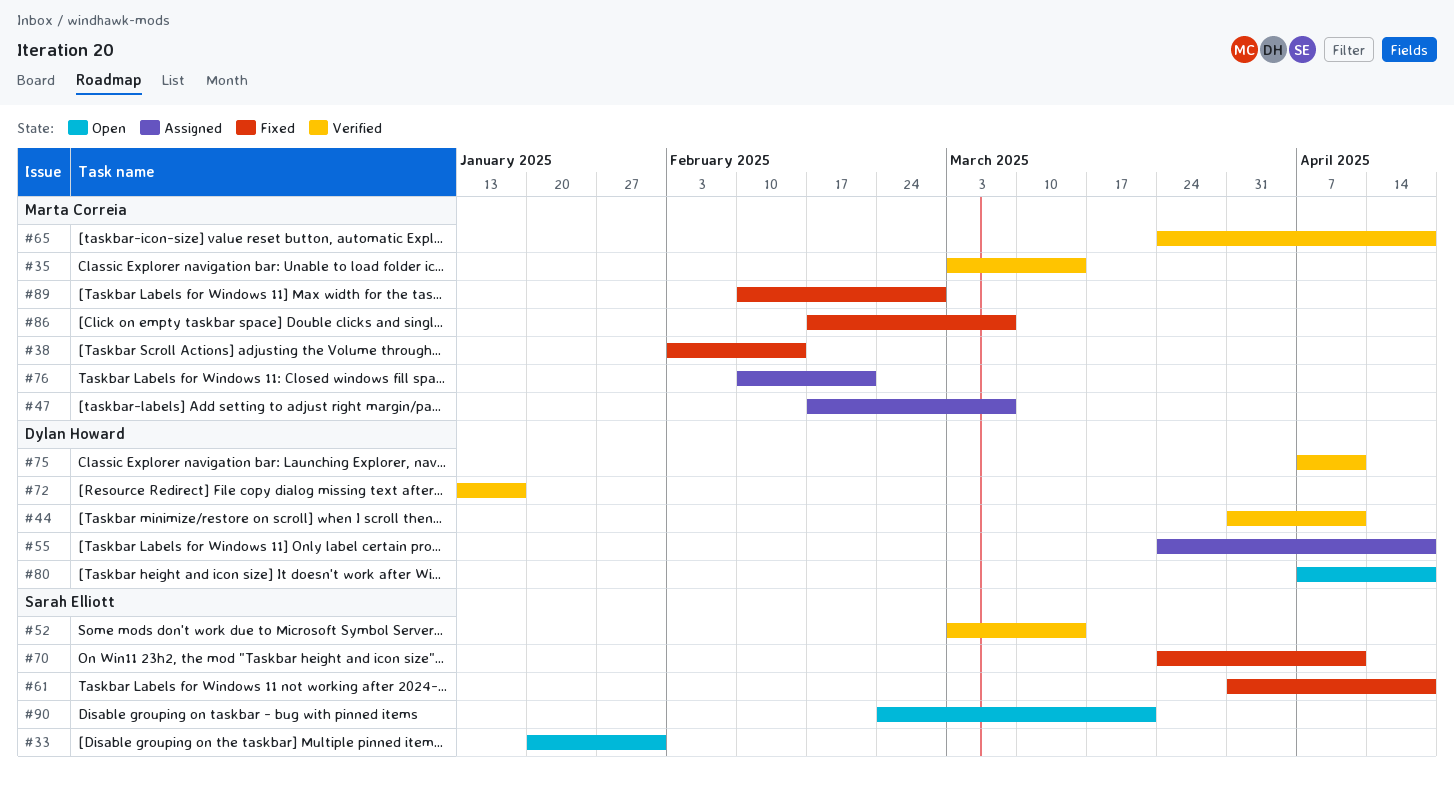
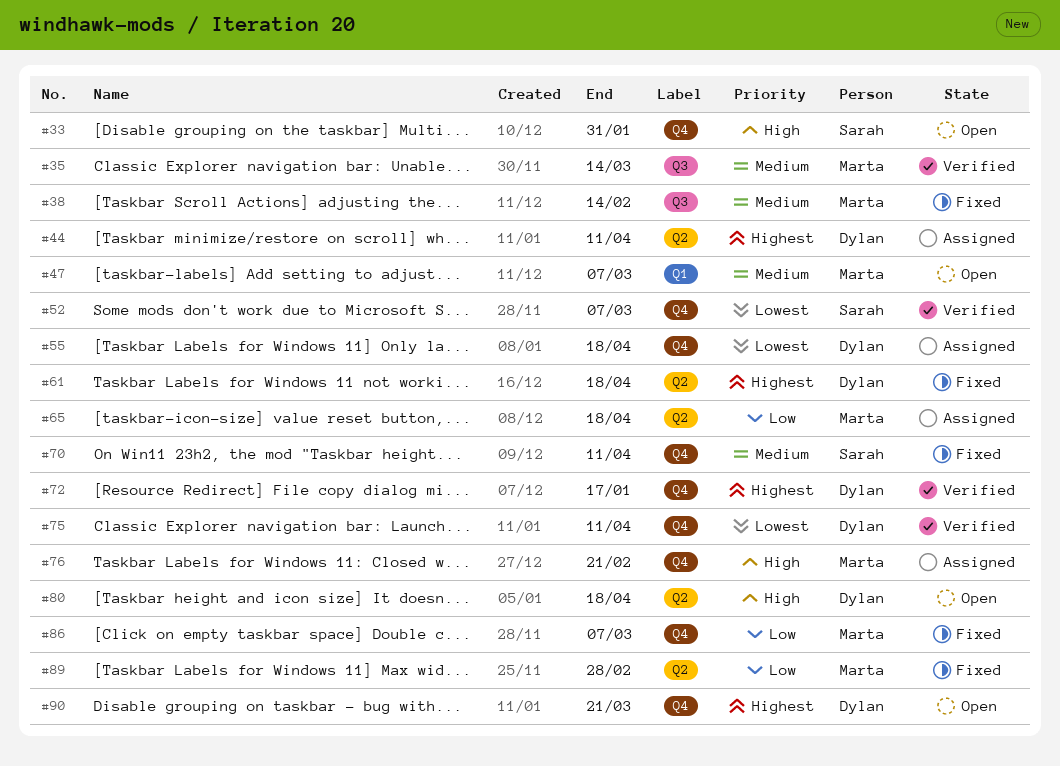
#44, status: Verified -> Assigned
#47, status: Assigned -> Open
#52, due: Mar 14 -> Mar 7
#61, owner: Sarah Elliott -> Dylan Howard
#65, status: Verified -> Assigned
#90, owner: Sarah Elliott -> Dylan Howard

